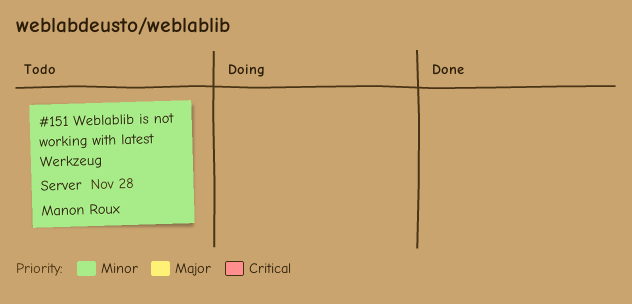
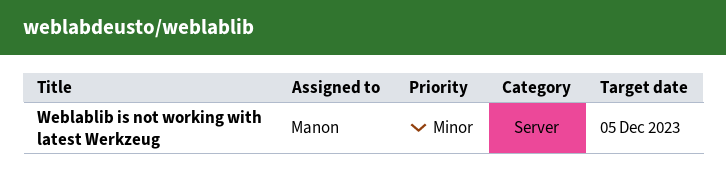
Weblablib is not working with latest Werkzeug, due: Nov 28 -> Dec 5

